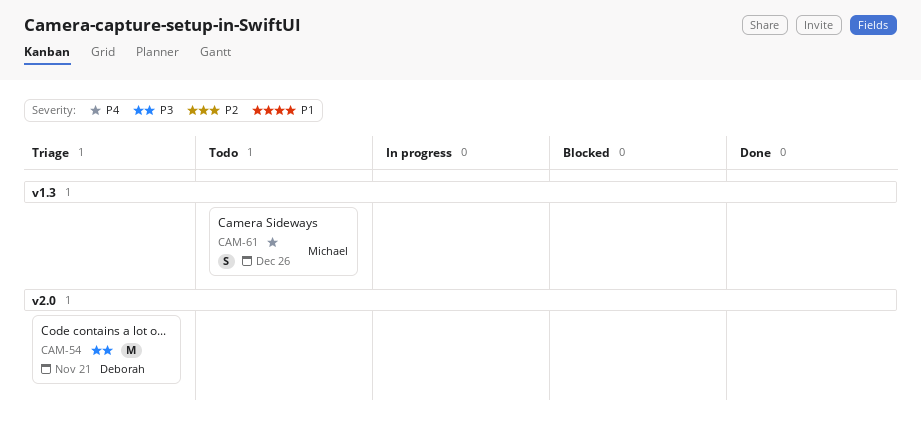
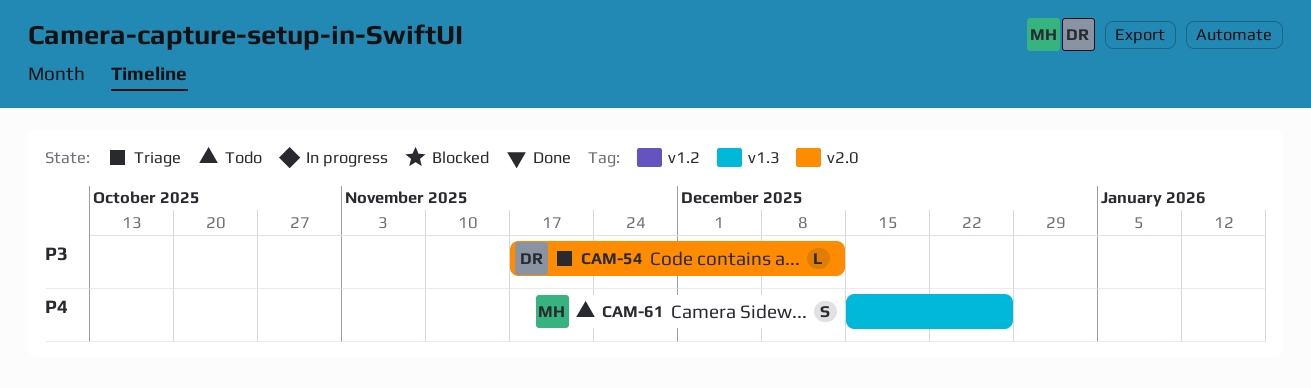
CAM-54, estimate: M -> L
CAM-54, due: Nov 21 -> Dec 12

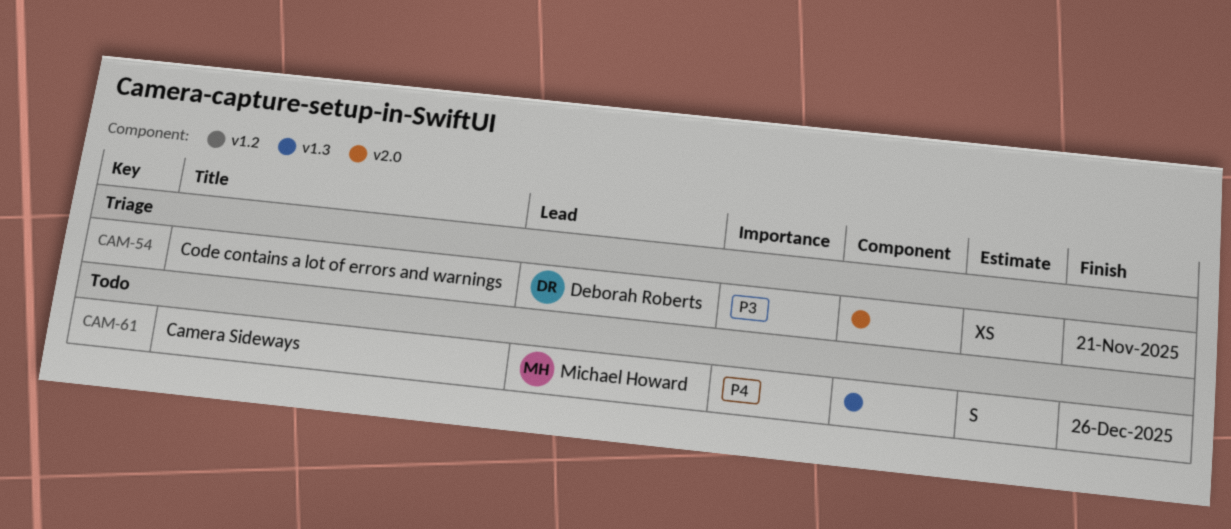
CAM-54, estimate: L -> XS
CAM-54, due: Dec 12 -> Nov 21

